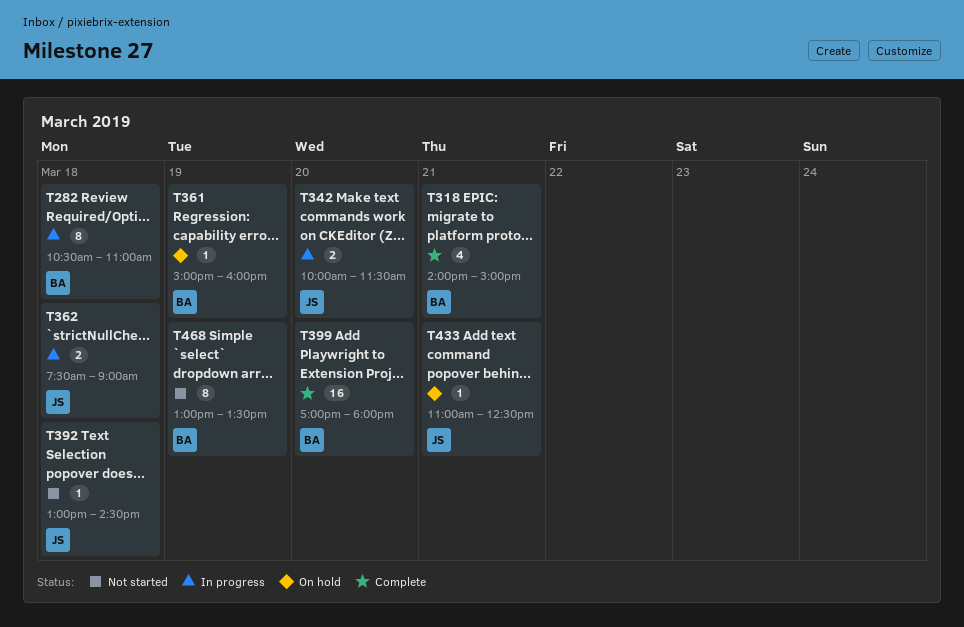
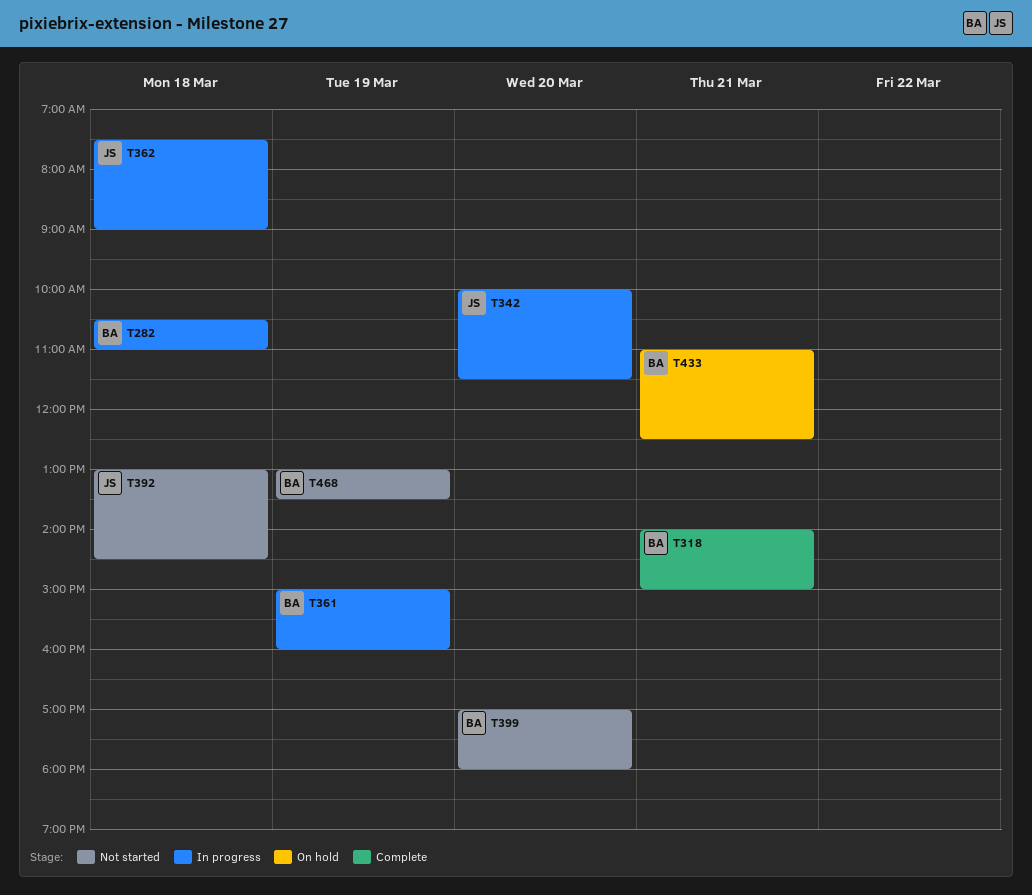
T361, status: On hold -> In progress
T399, status: Complete -> Not started
T433, owner: JS -> BA

